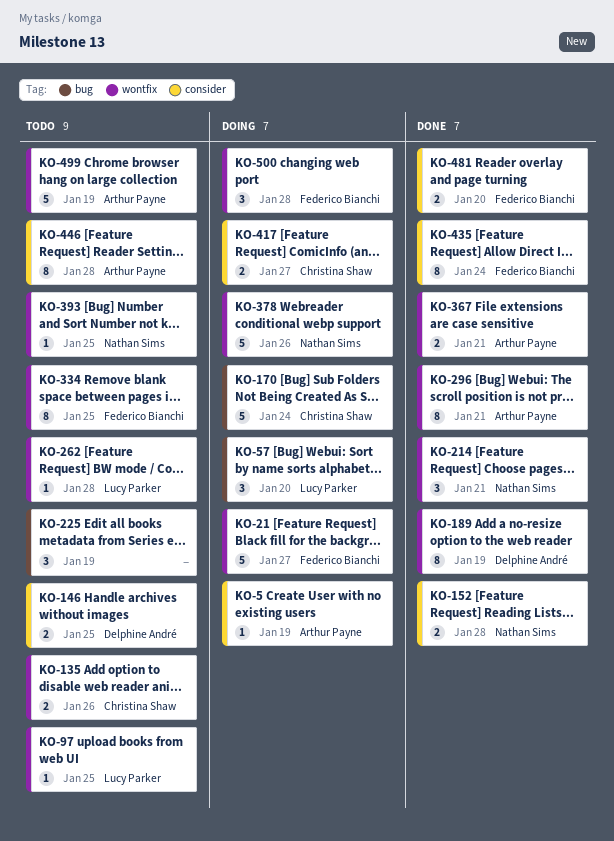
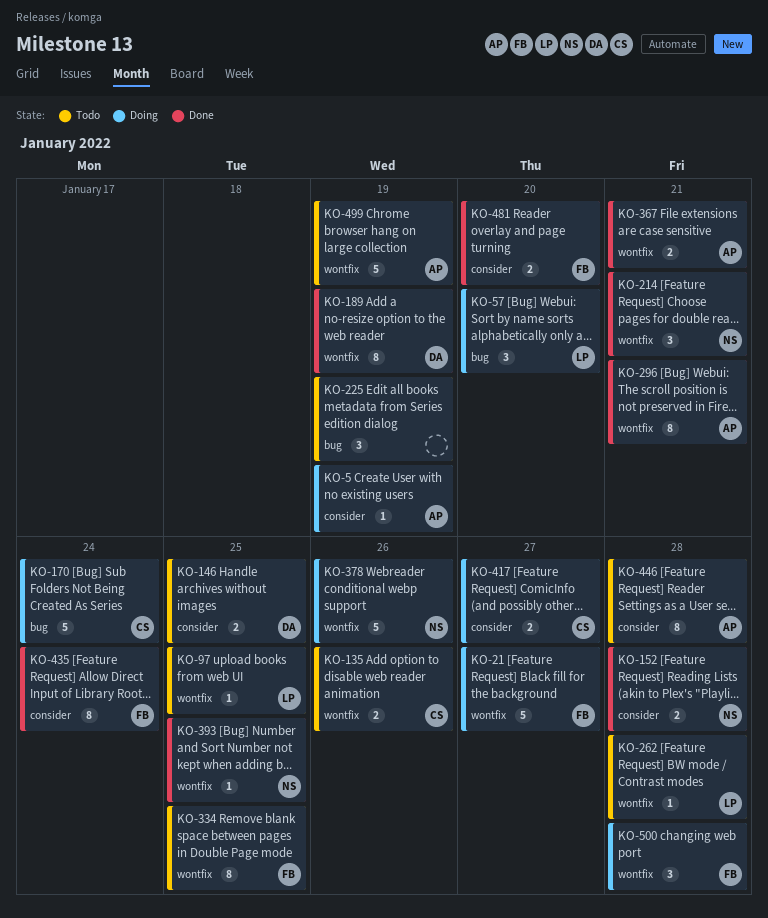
KO-393, status: Todo -> Done

